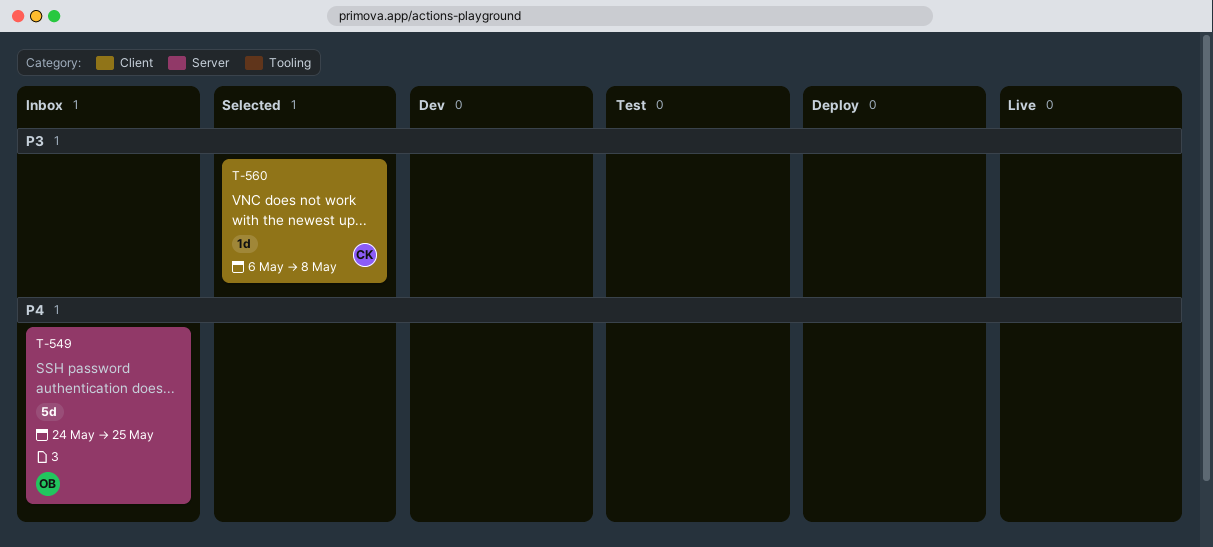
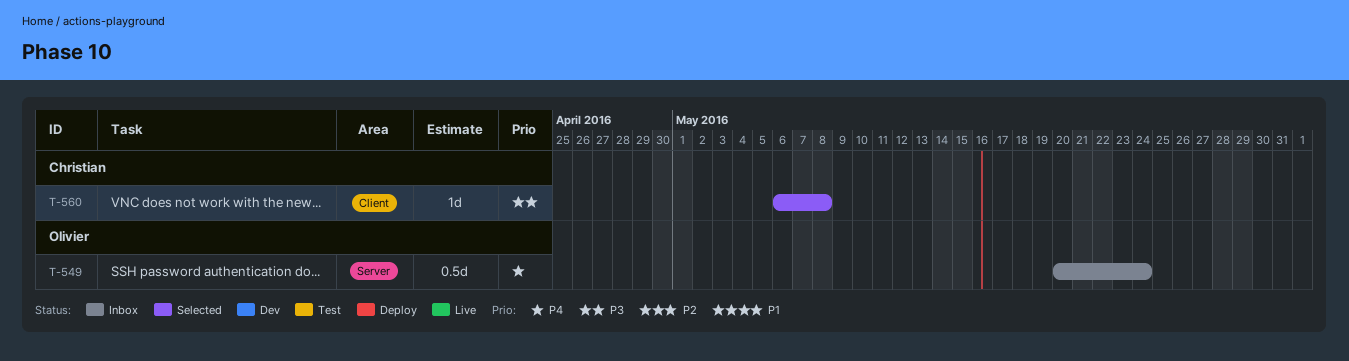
T-549, estimate: 5d -> 0.5d
T-549, start: May 24 -> May 20
T-549, due: May 25 -> May 24

